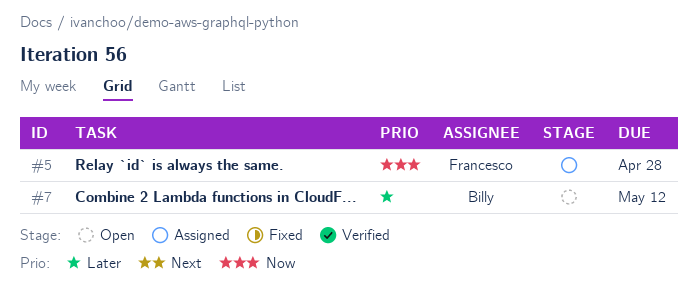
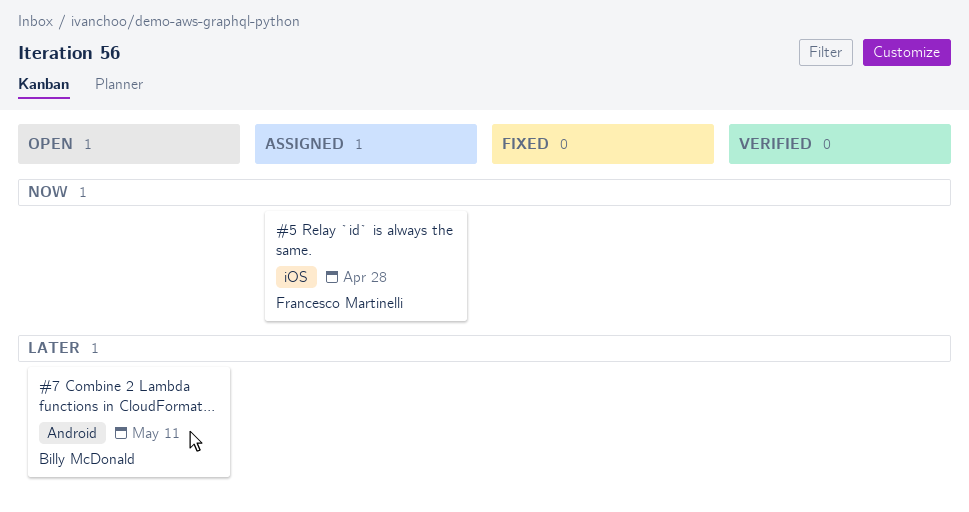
#7, due: May 12 -> May 11

